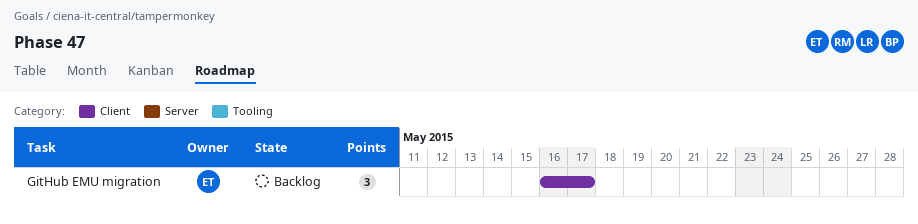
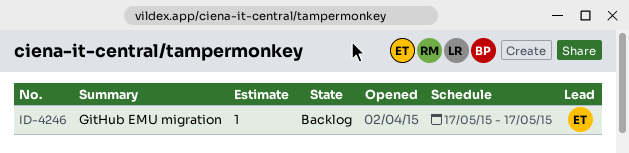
GitHub EMU migration, estimate: 3 -> 1
GitHub EMU migration, start: May 16 -> May 17

